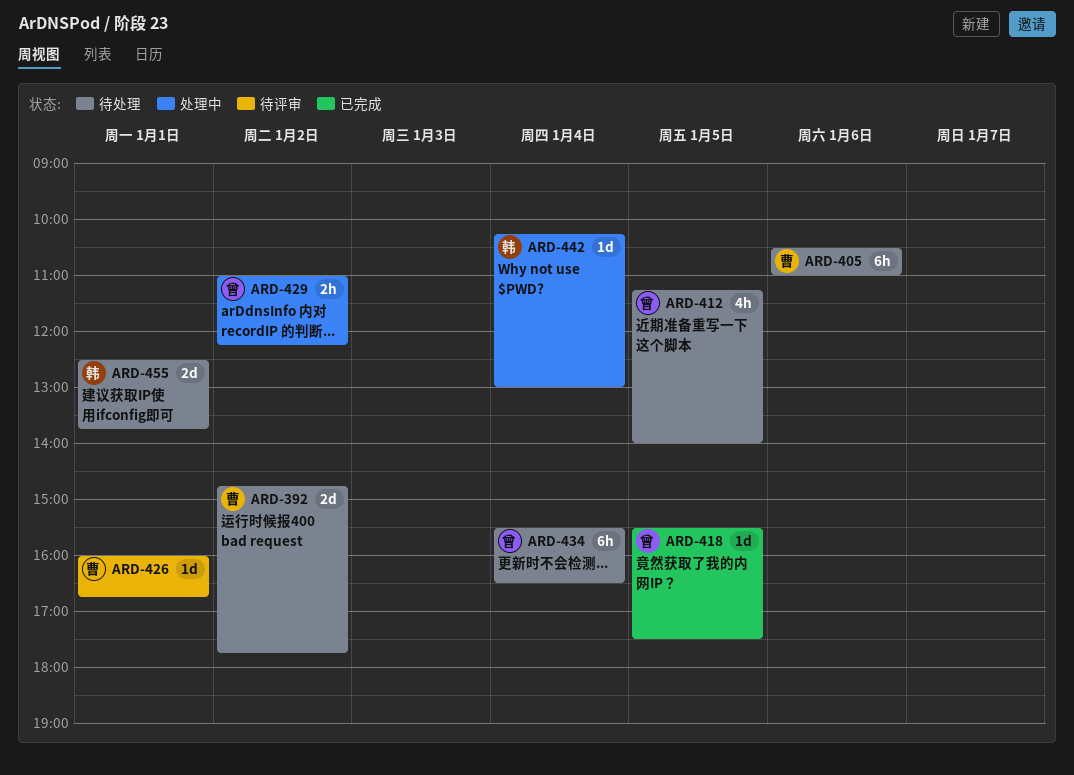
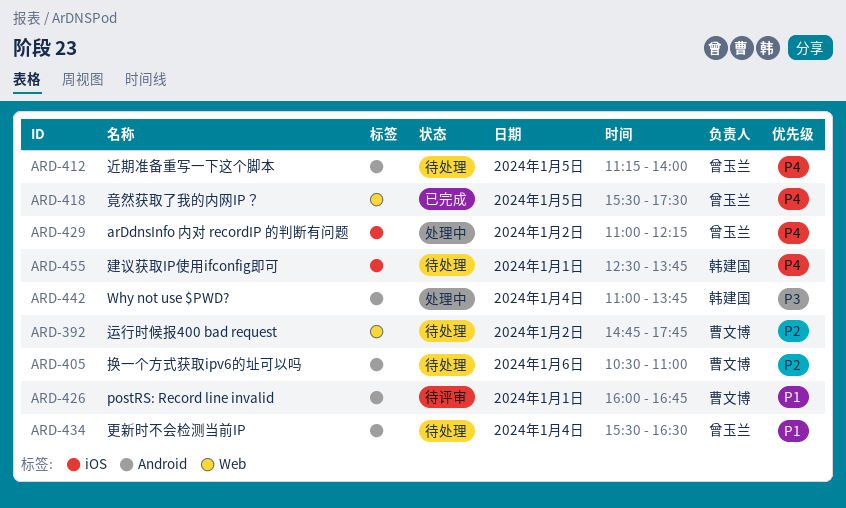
ARD-442, begins: 10:15 -> 11:00
ARD-442, ends: 13:00 -> 13:45

